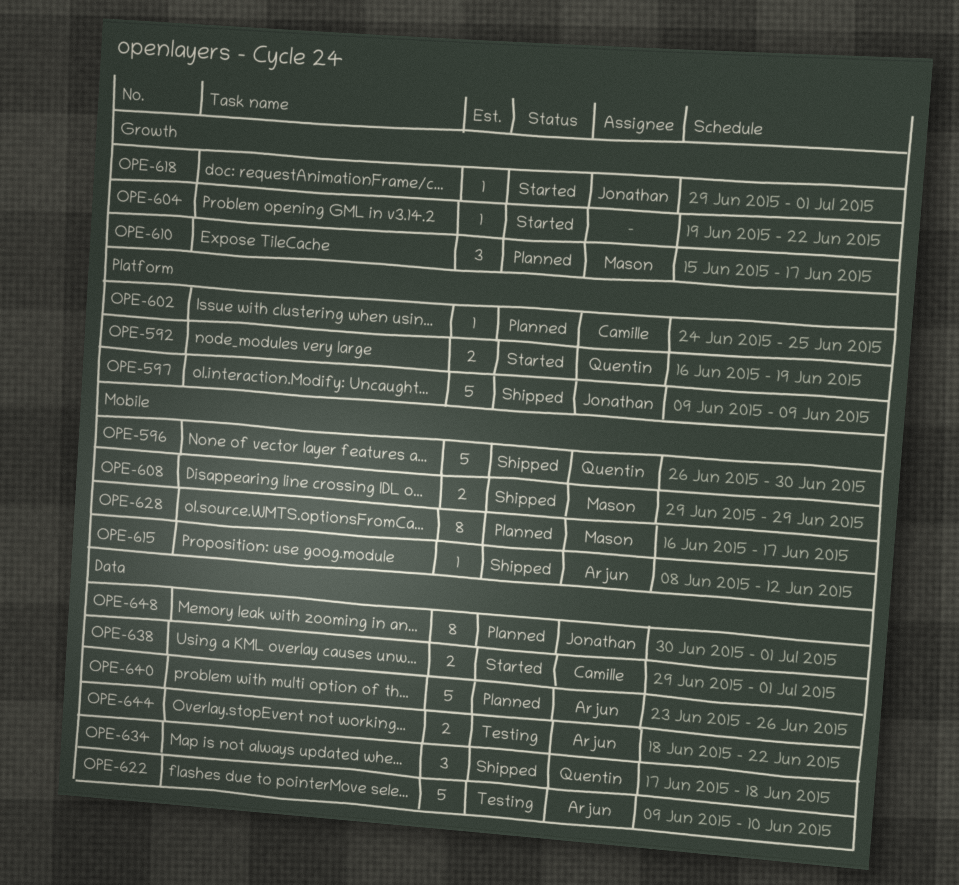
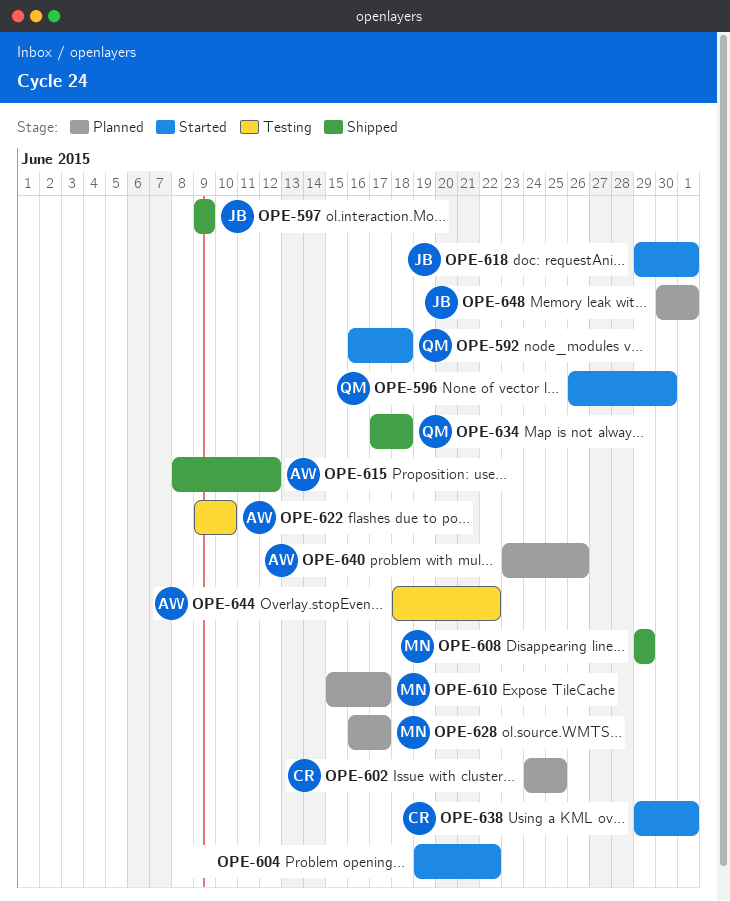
OPE-592, due: Jun 19 -> Jun 18
OPE-596, status: Shipped -> Started

